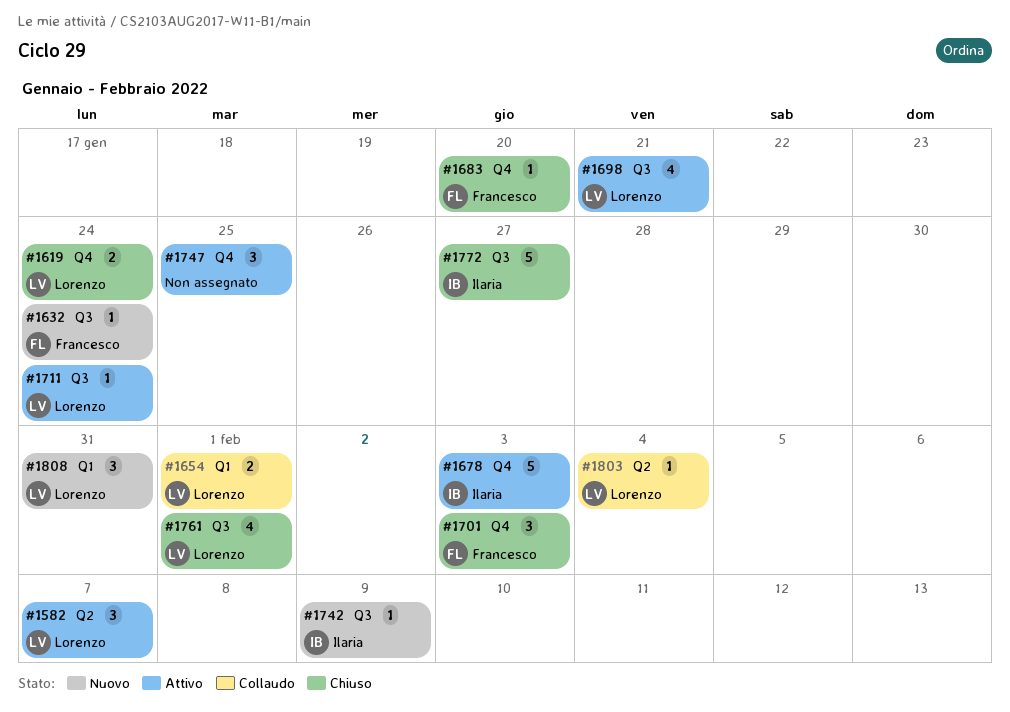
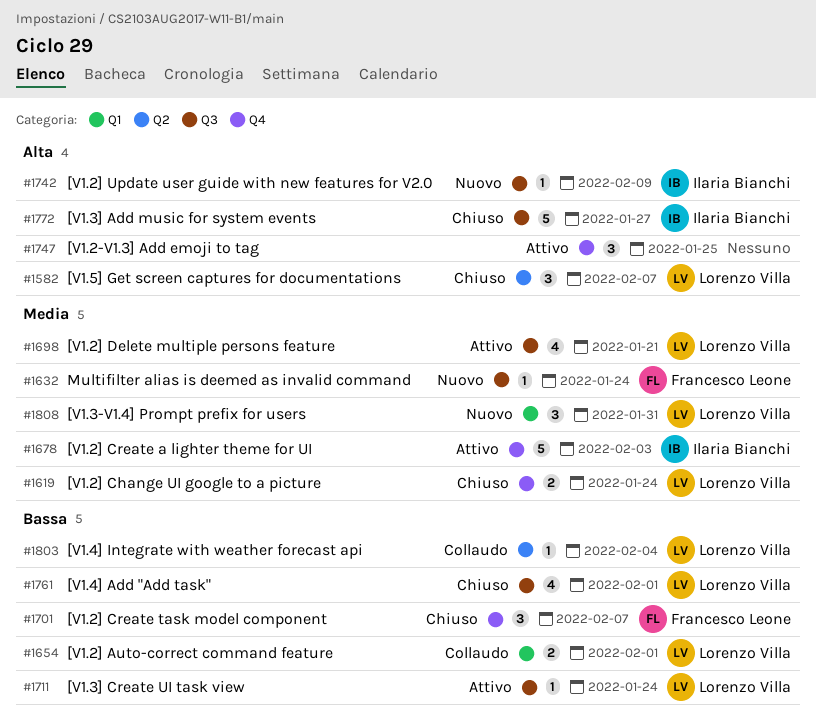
#1582, status: Attivo -> Chiuso
#1683: present -> none
#1701, due: Feb 3 -> Feb 7

